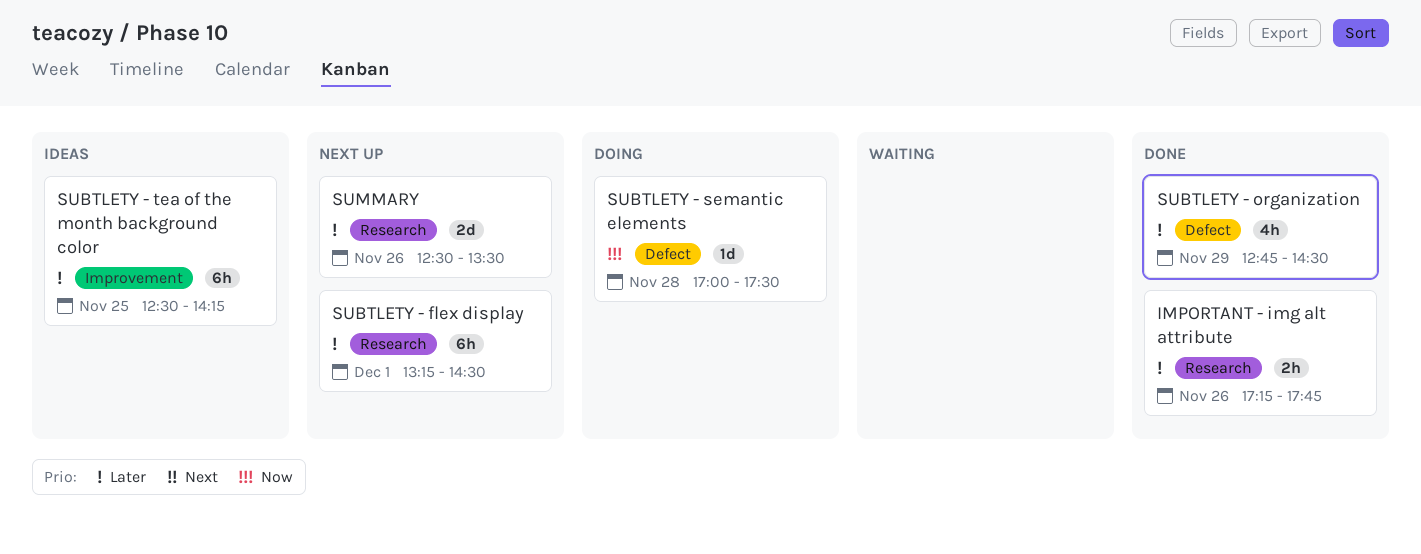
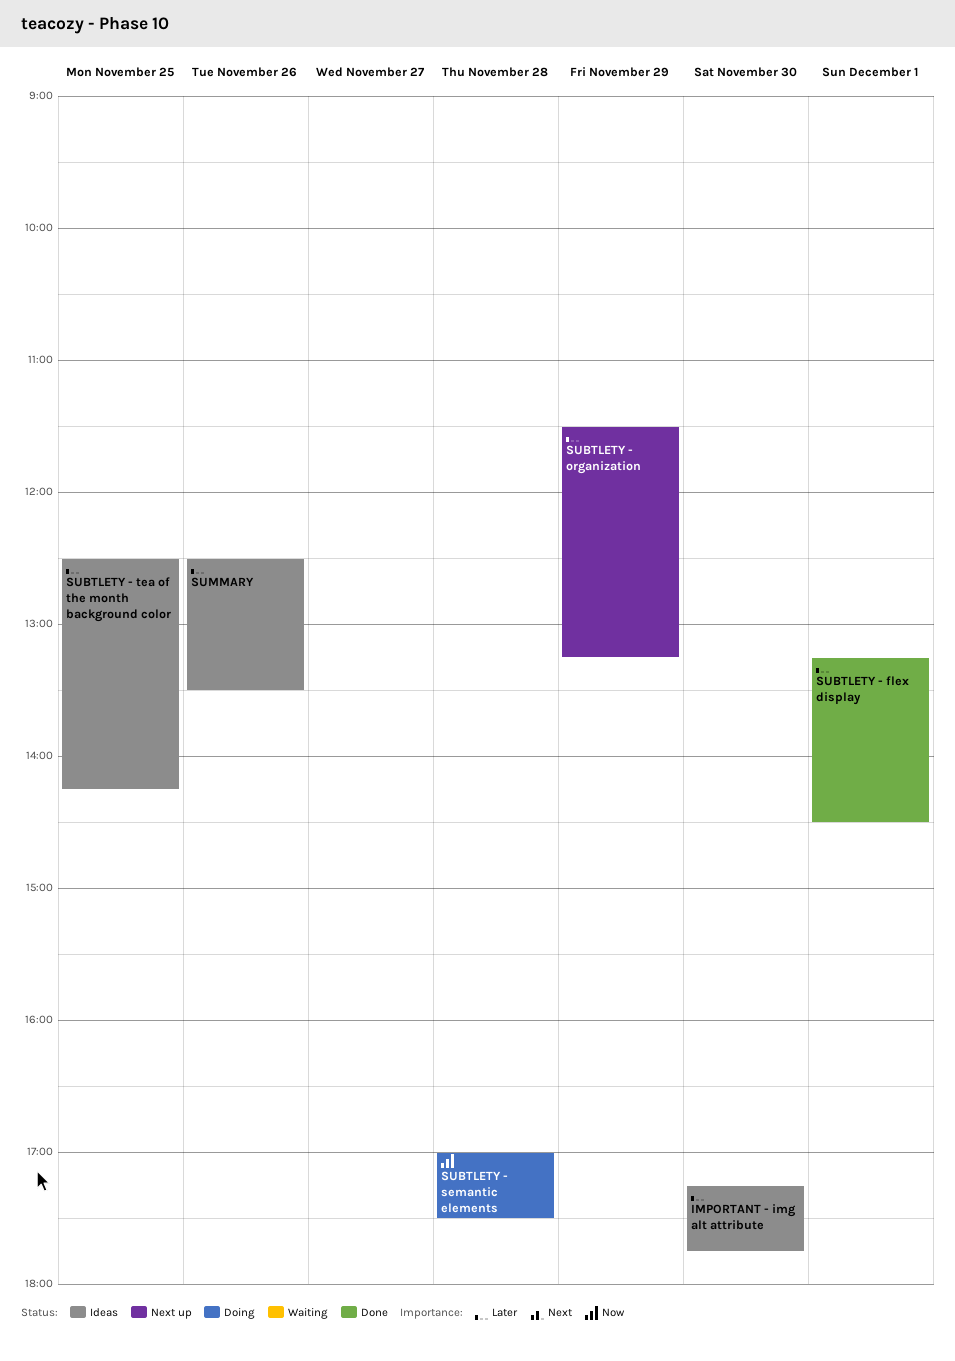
IMPORTANT - img alt attribute, status: Done -> Ideas
IMPORTANT - img alt attribute, day: Nov 26 -> Nov 30
SUBTLETY - flex display, status: Next up -> Done
SUBTLETY - organization, status: Done -> Next up
SUBTLETY - organization, begins: 12:45 -> 11:30
SUBTLETY - organization, ends: 14:30 -> 13:15
SUMMARY, status: Next up -> Ideas

